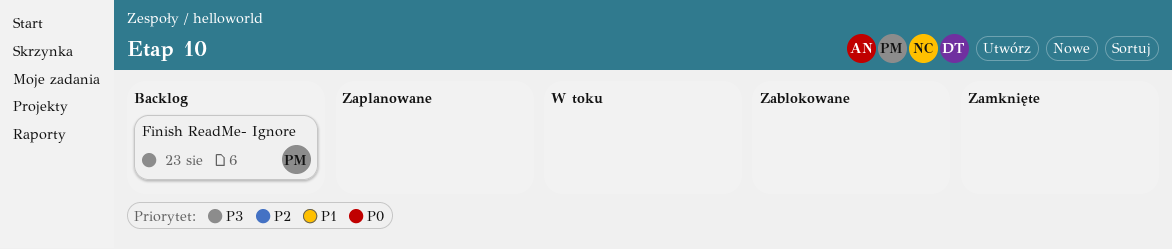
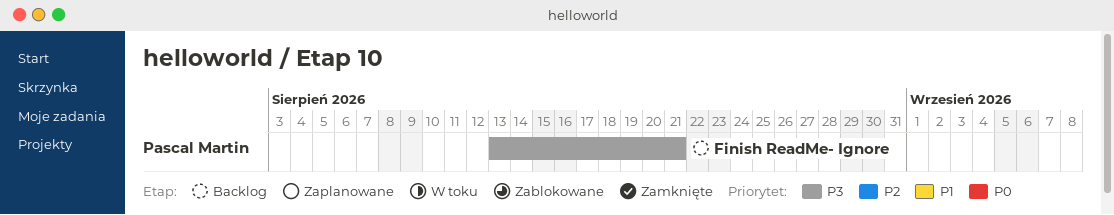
Finish ReadMe- Ignore, due: Aug 23 -> Aug 21

